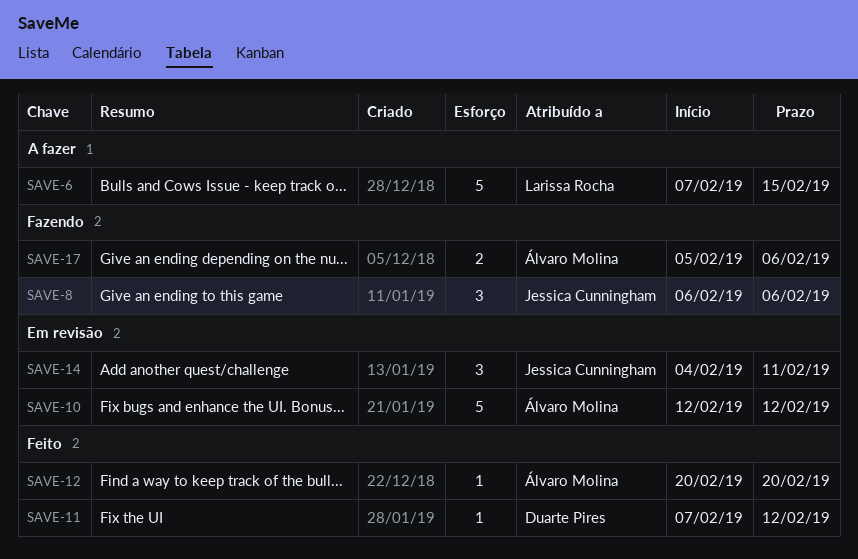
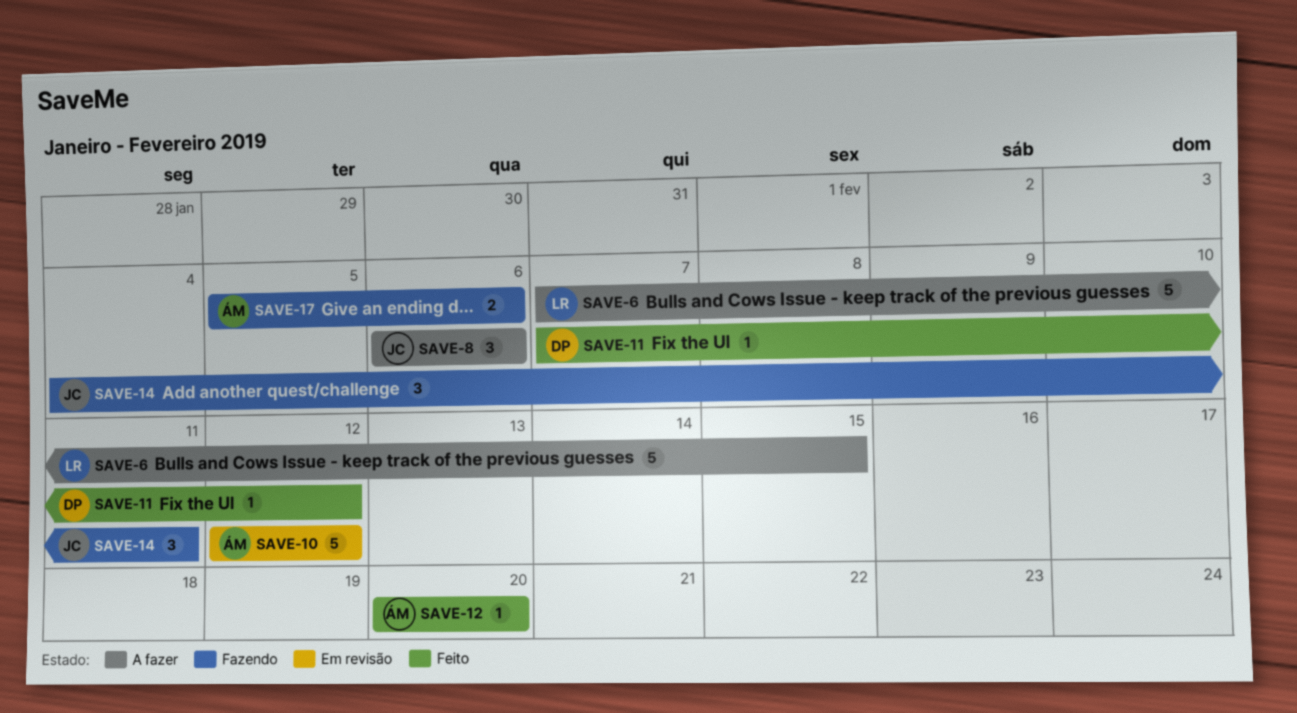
SAVE-8, status: Fazendo -> A fazer
SAVE-14, status: Em revisão -> Fazendo

